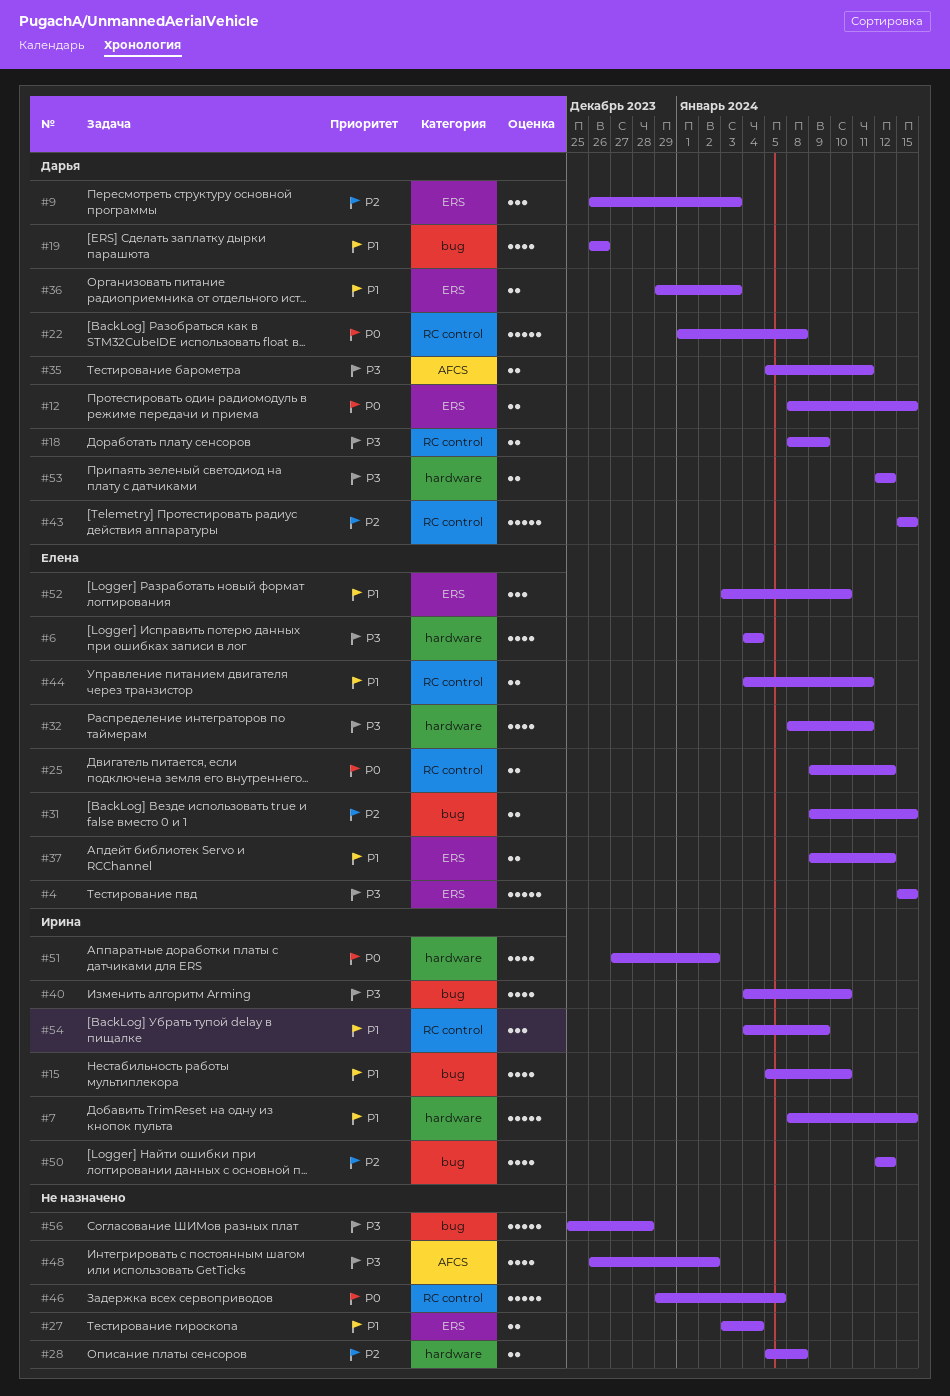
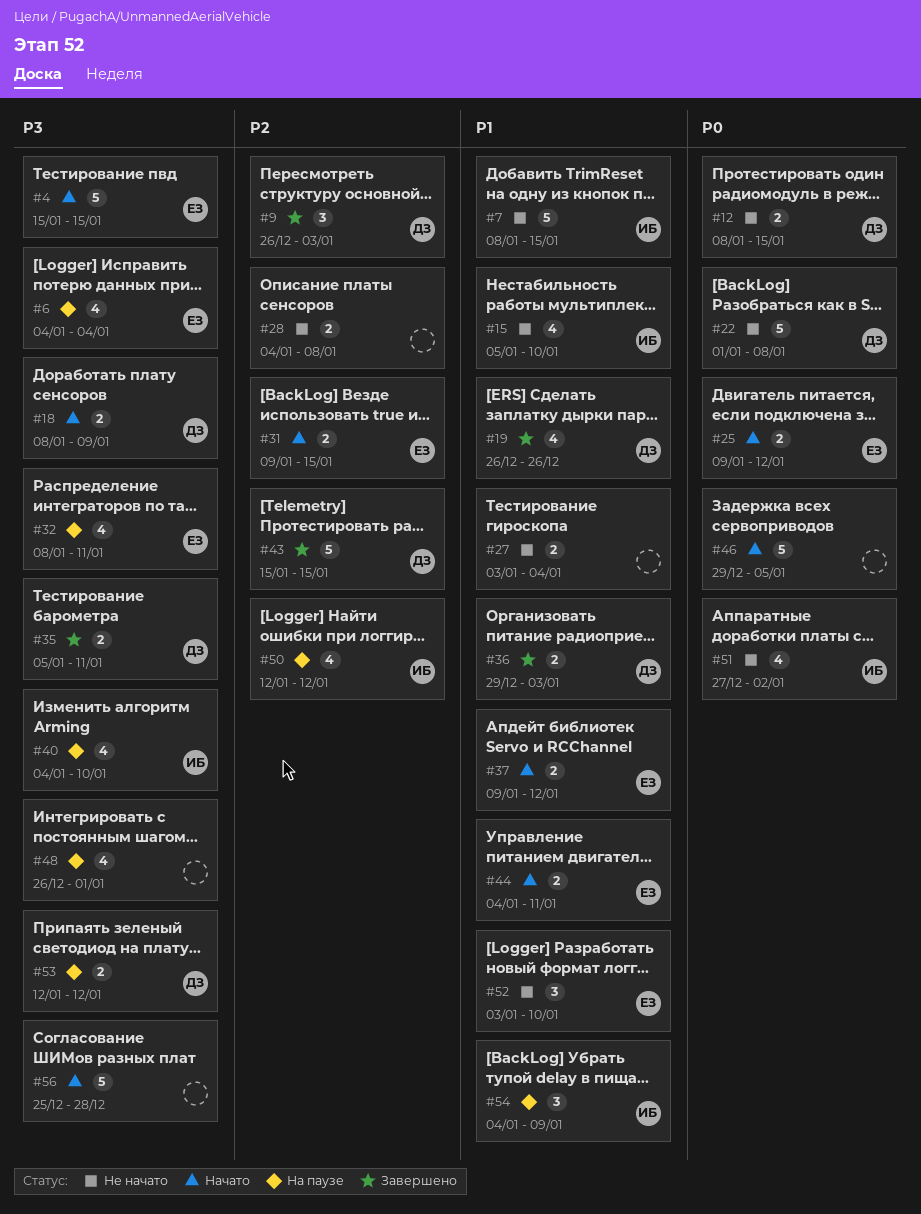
#28, start: Jan 5 -> Jan 4
#48, due: Jan 2 -> Jan 1

